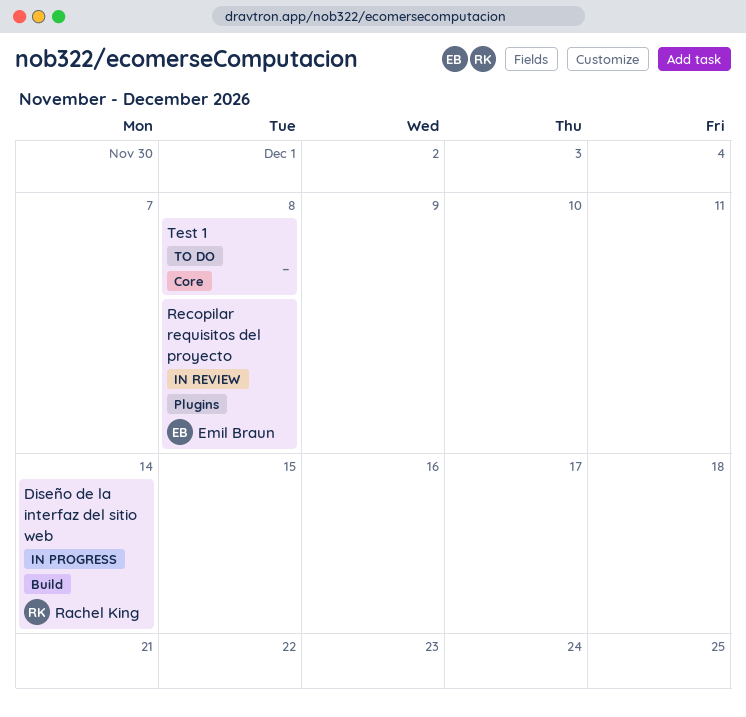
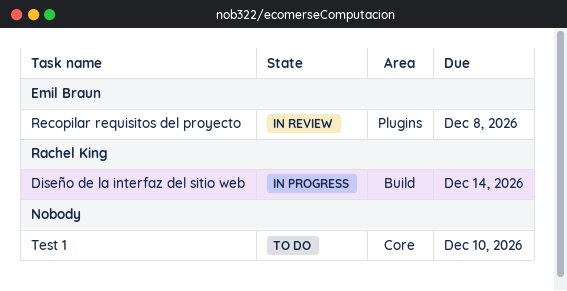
Test 1, due: Dec 8 -> Dec 10

